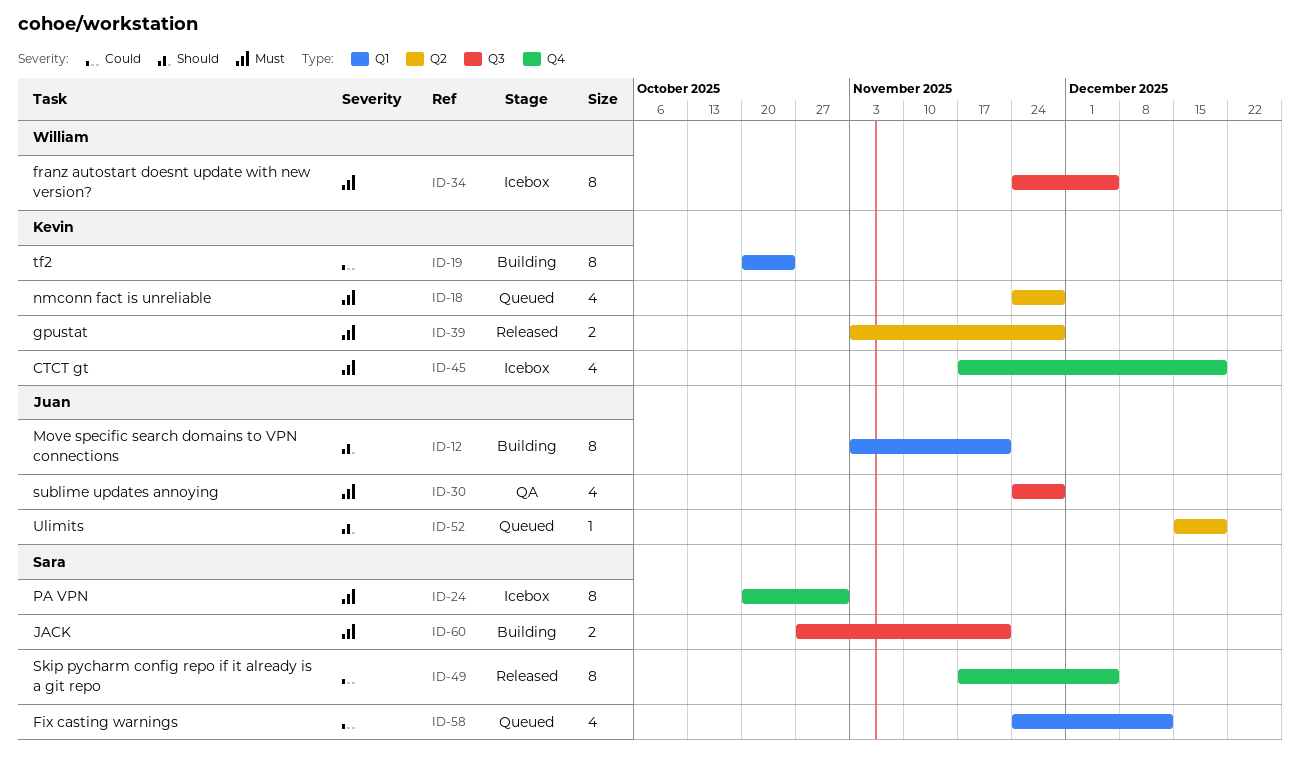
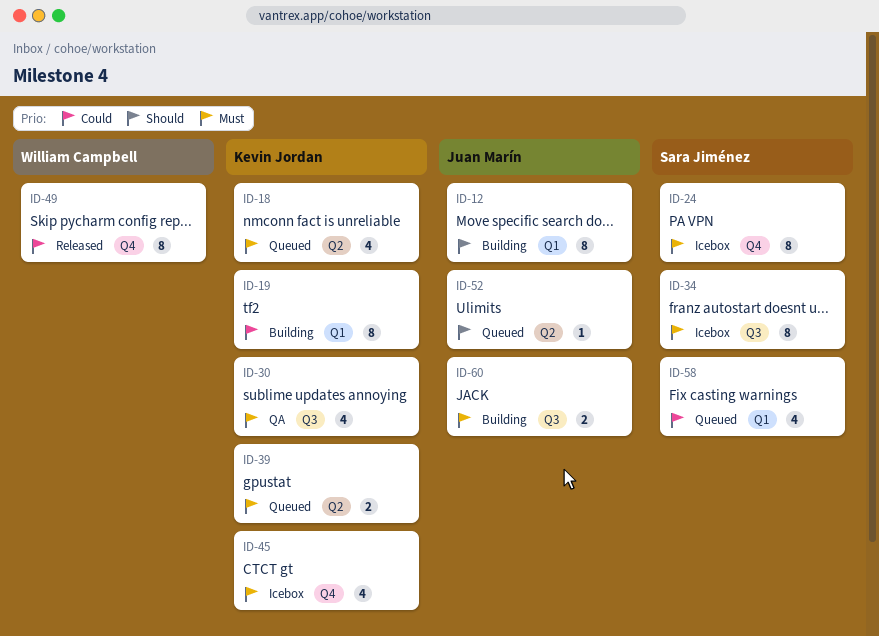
ID-30, owner: Juan Marín -> Kevin Jordan
ID-34, owner: William Campbell -> Sara Jiménez
ID-39, status: Released -> Queued
ID-49, owner: Sara Jiménez -> William Campbell
ID-60, owner: Sara Jiménez -> Juan Marín

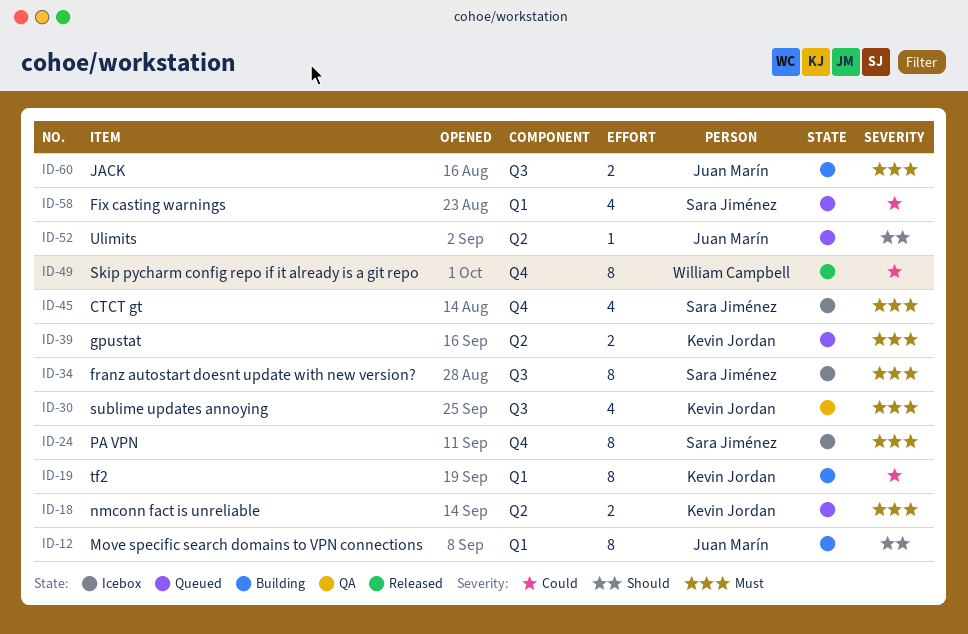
ID-18, estimate: 4 -> 2
ID-45, owner: Kevin Jordan -> Sara Jiménez

